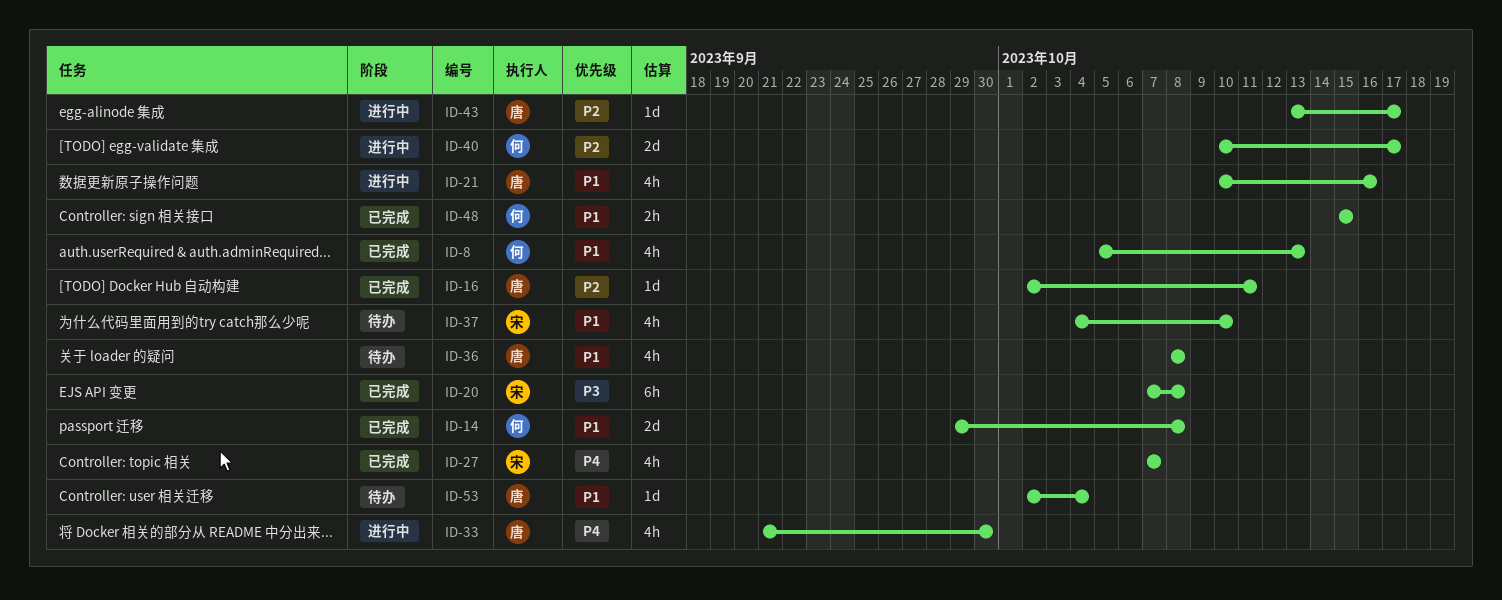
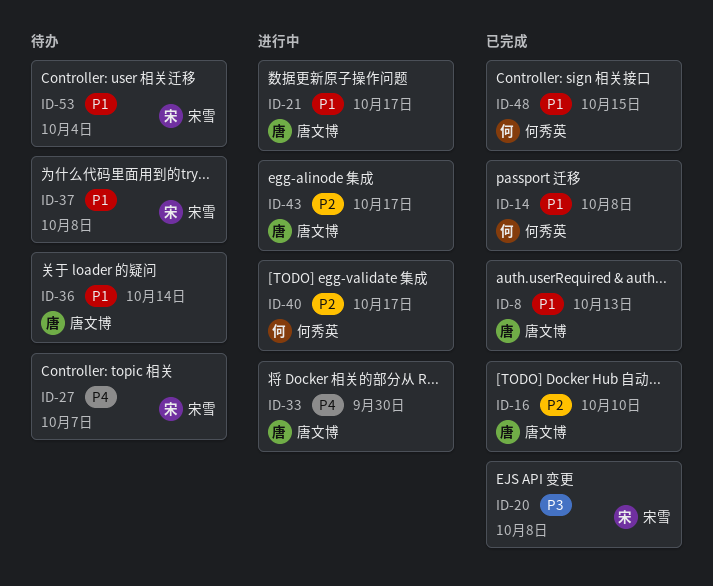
ID-8, owner: 何秀英 -> 唐文博
ID-16, due: Oct 11 -> Oct 10
ID-21, due: Oct 16 -> Oct 17
ID-27, status: 已完成 -> 待办
ID-36, due: Oct 8 -> Oct 14
ID-37, due: Oct 10 -> Oct 8
ID-53, owner: 唐文博 -> 宋雪

